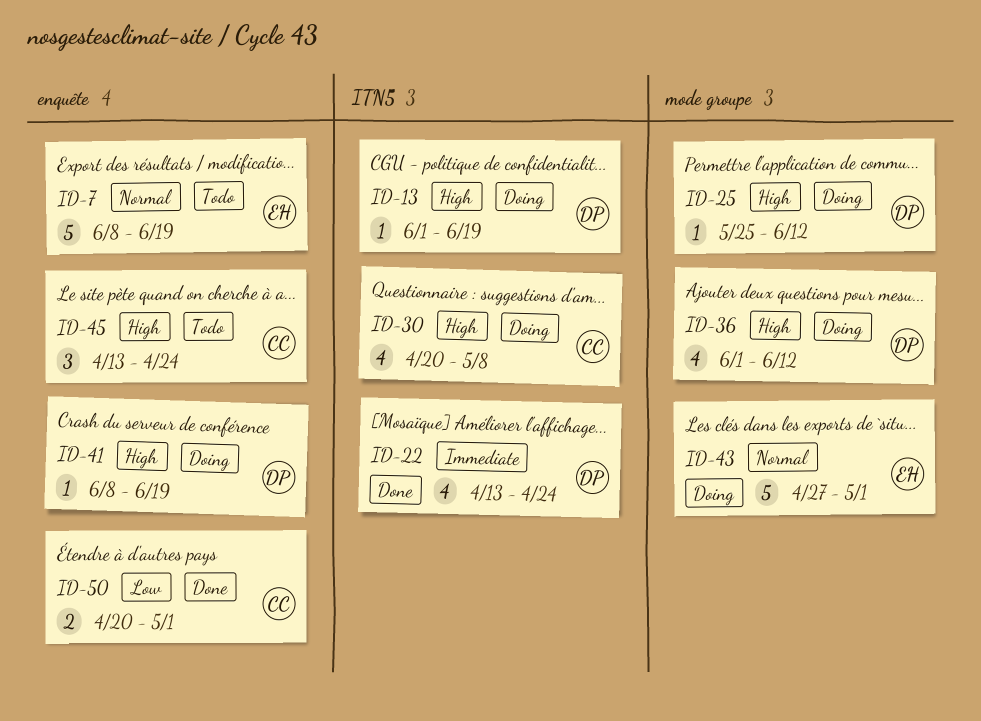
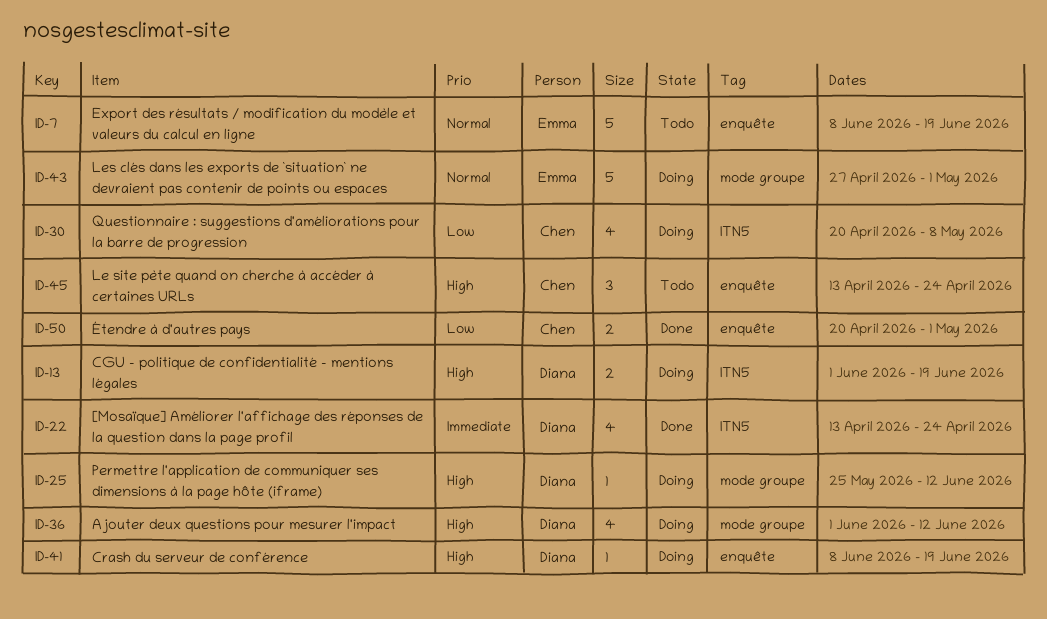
ID-13, estimate: 1 -> 2
ID-30, priority: High -> Low

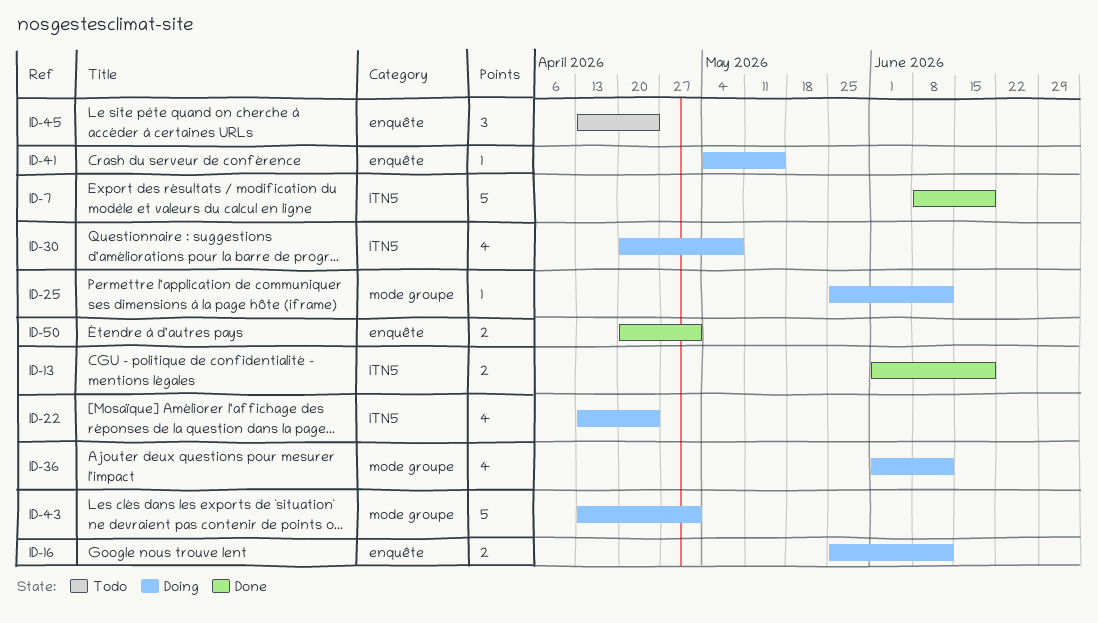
ID-7, status: Todo -> Done
ID-7, label: enquête -> ITN5
ID-13, status: Doing -> Done
ID-16: none -> present
ID-22, status: Done -> Doing
ID-41, start: Jun 8 -> May 4
ID-41, due: Jun 19 -> May 15
ID-43, start: Apr 27 -> Apr 13

